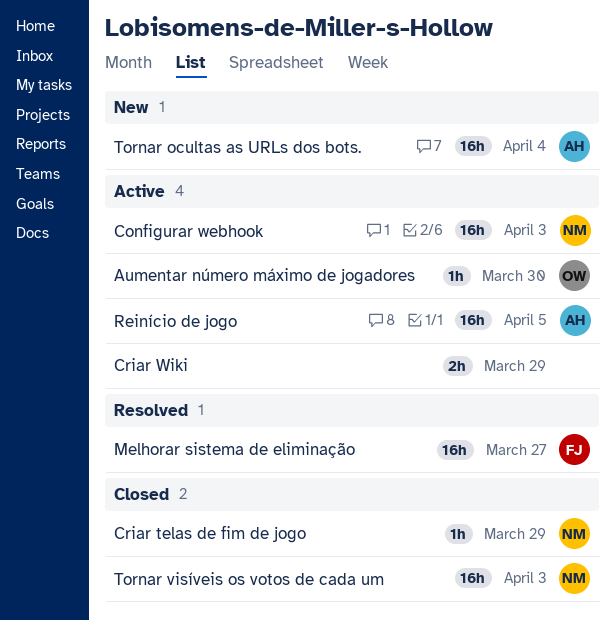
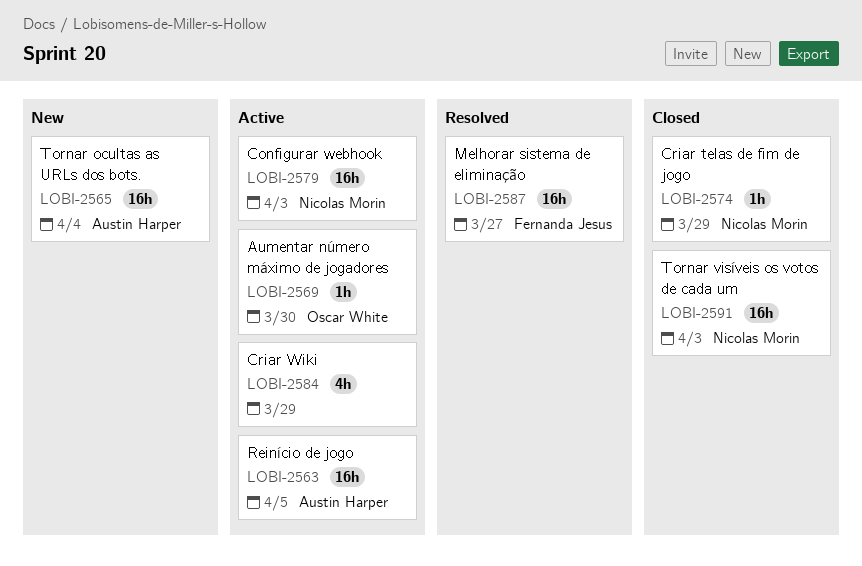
Criar Wiki, estimate: 2h -> 4h

